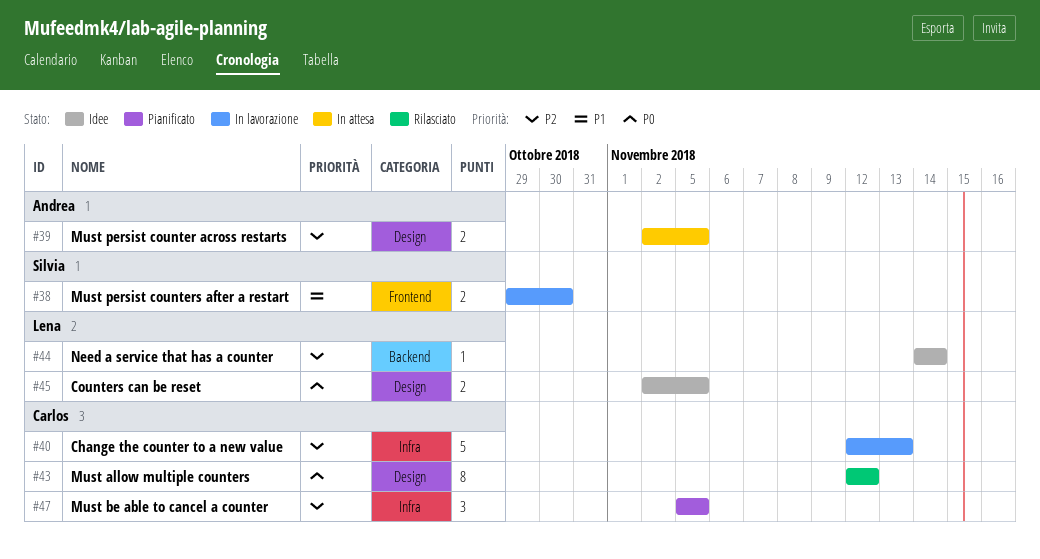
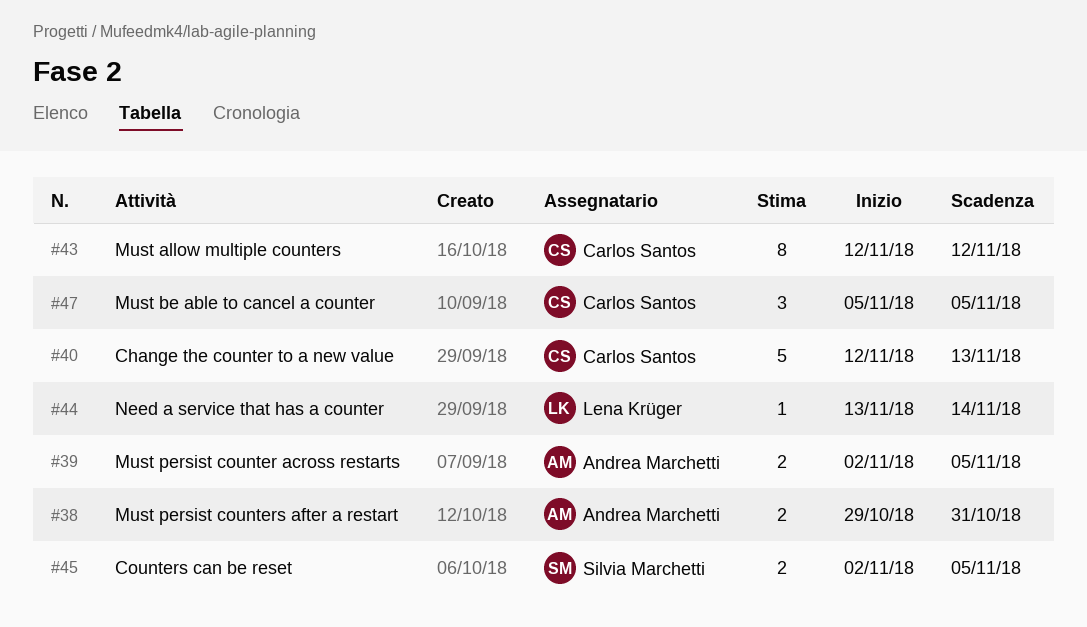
#38, owner: Silvia Marchetti -> Andrea Marchetti
#38, due: Oct 30 -> Oct 31
#44, start: Nov 14 -> Nov 13
#45, owner: Lena Krüger -> Silvia Marchetti

